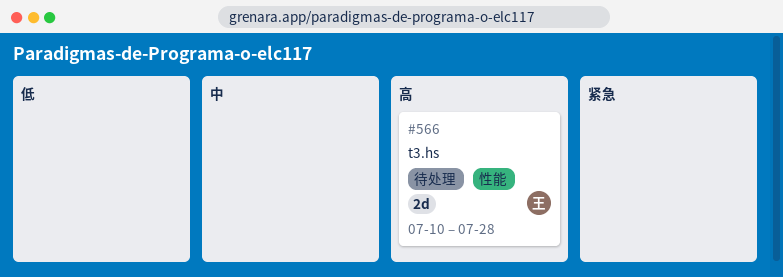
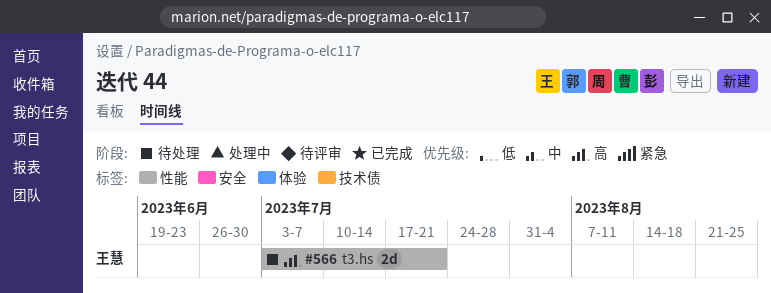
#566, start: Jul 10 -> Jul 3
#566, due: Jul 28 -> Jul 21

